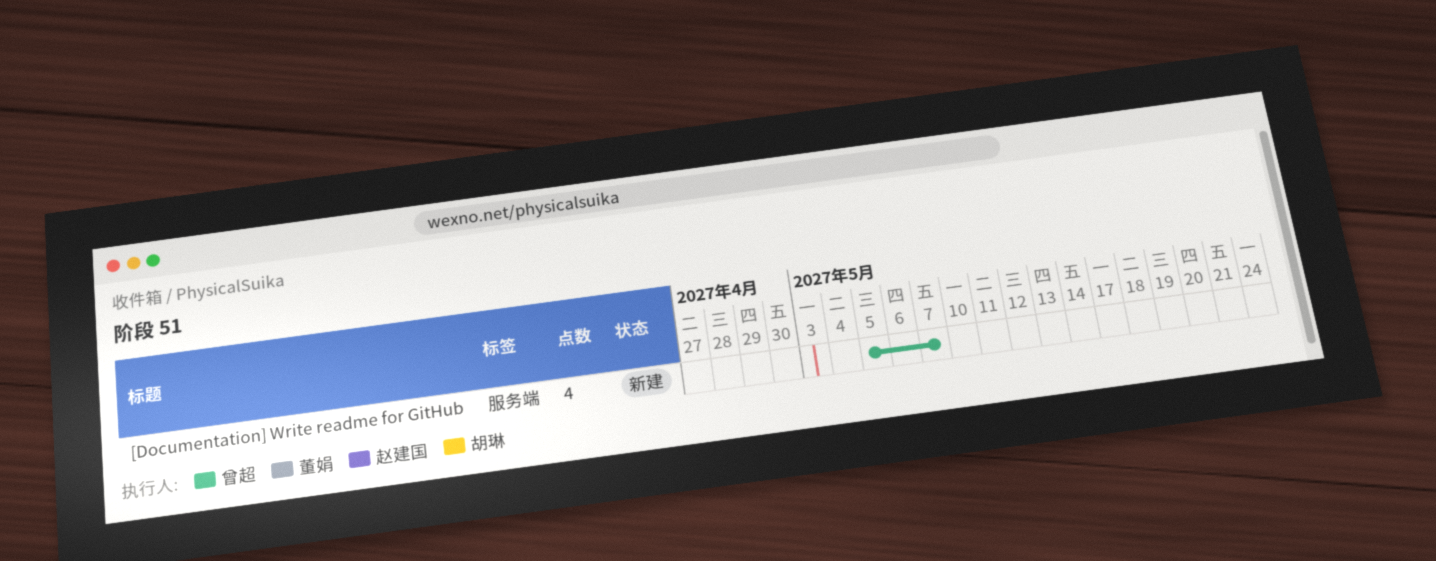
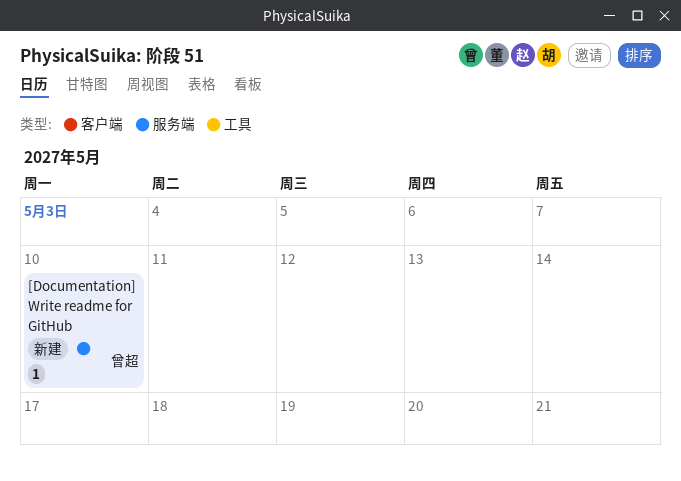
[Documentation] Write readme for GitHub, estimate: 4 -> 1
[Documentation] Write readme for GitHub, due: May 7 -> May 10

